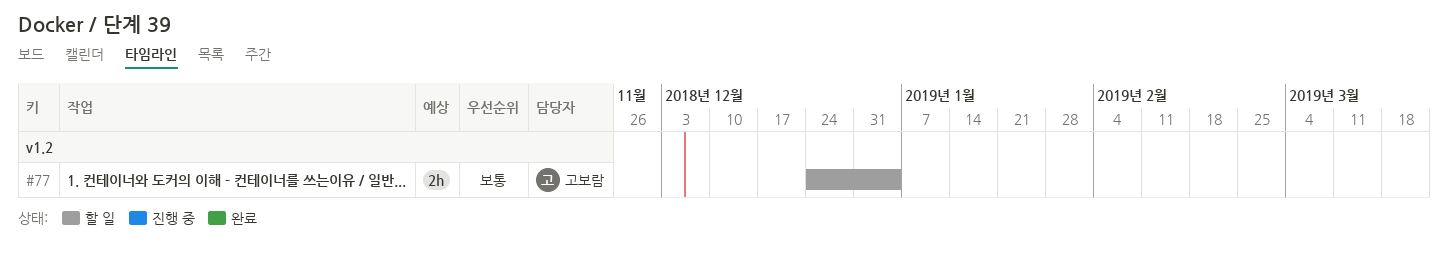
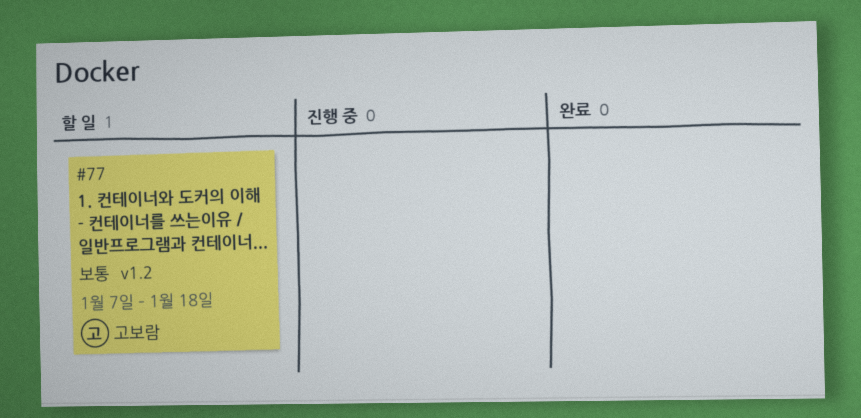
#77, start: Dec 24 -> Jan 7
#77, due: Jan 4 -> Jan 18

